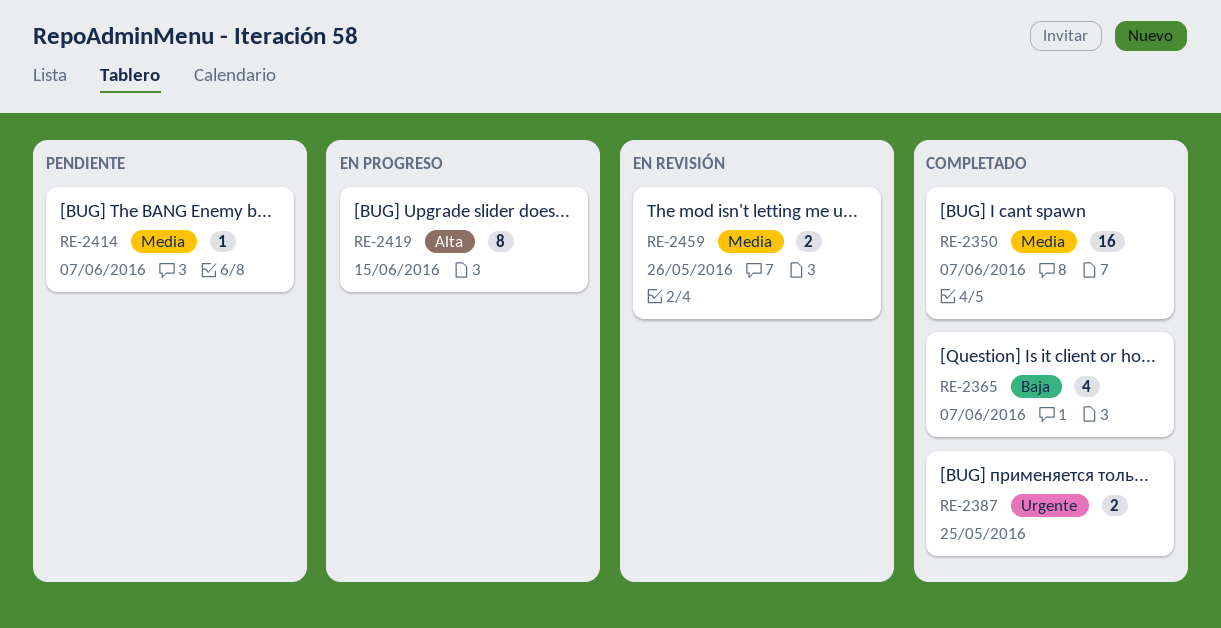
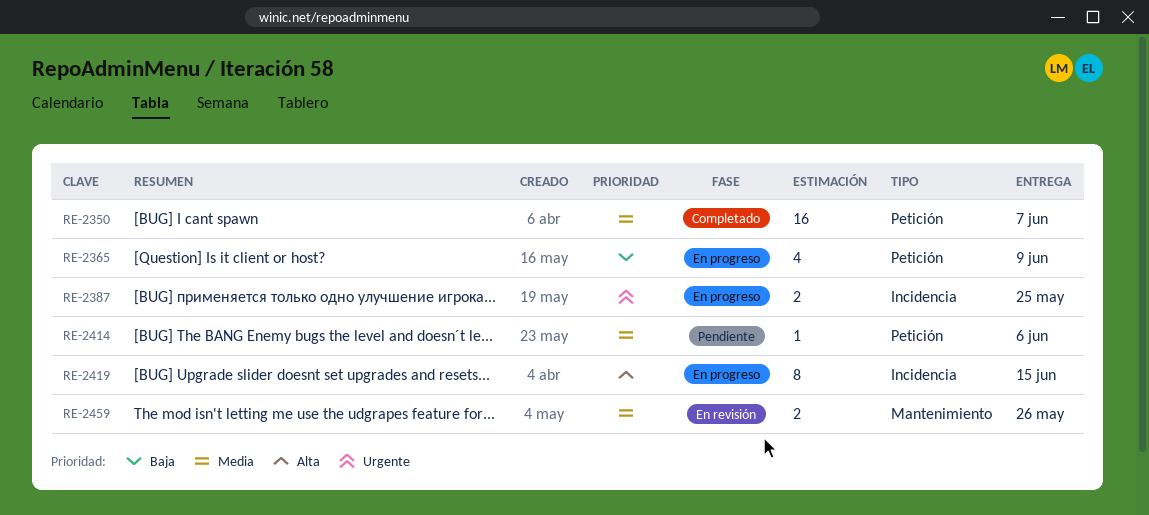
RE-2365, status: Completado -> En progreso
RE-2365, due: Jun 7 -> Jun 9
RE-2387, status: Completado -> En progreso
RE-2414, due: Jun 7 -> Jun 6

